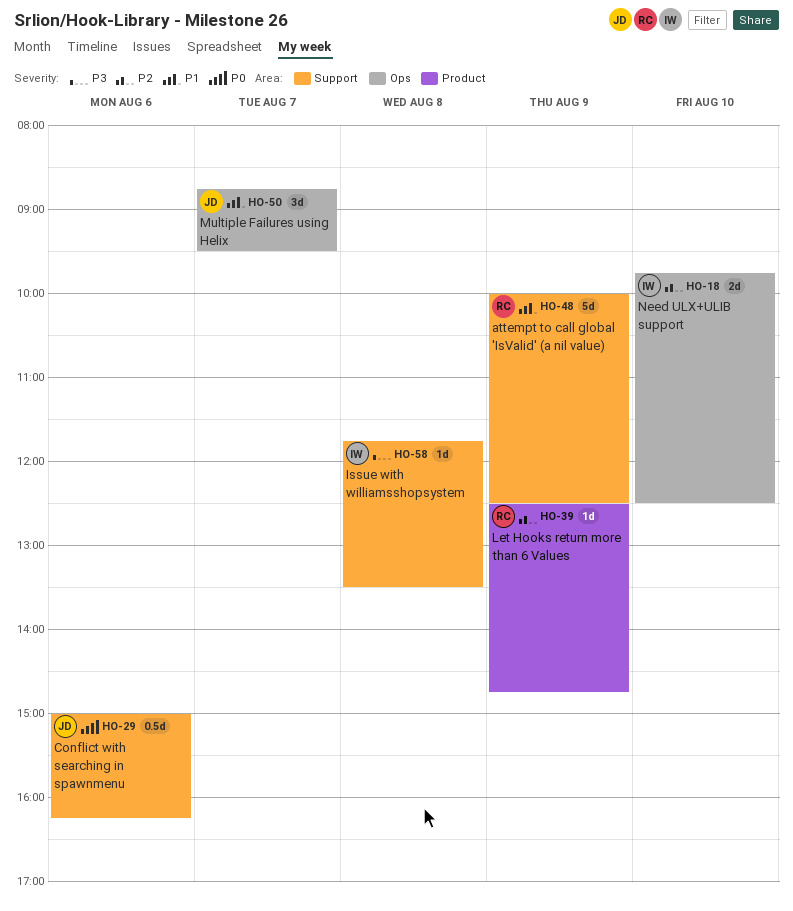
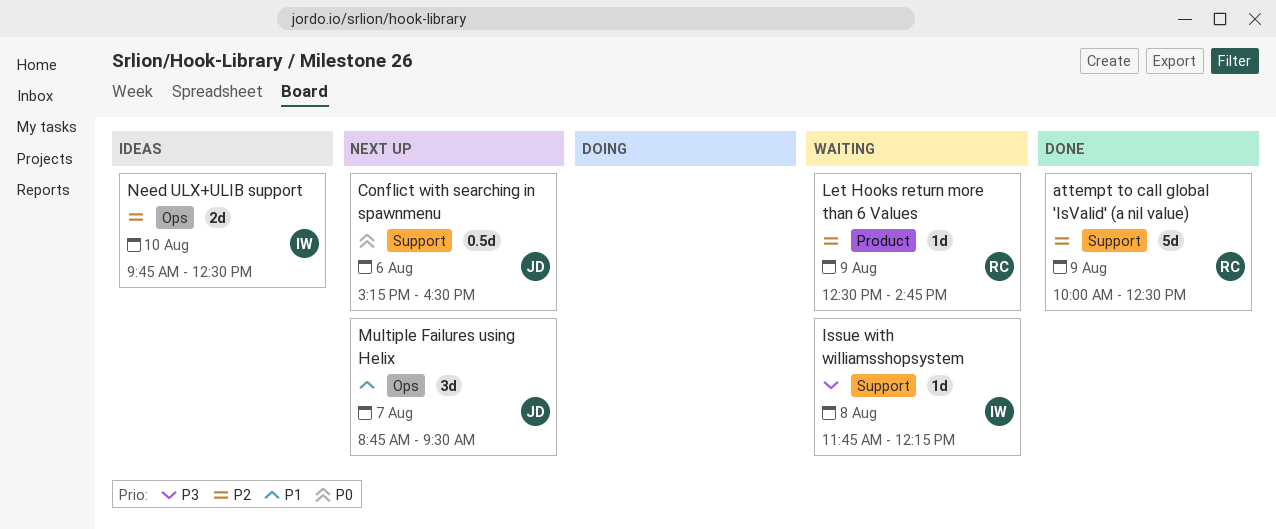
attempt to call global 'IsValid' (a nil value), priority: P1 -> P2
Conflict with searching in spawnmenu, begins: 15:00 -> 15:15
Conflict with searching in spawnmenu, ends: 16:15 -> 16:30
Issue with williamsshopsystem, ends: 13:30 -> 12:15

